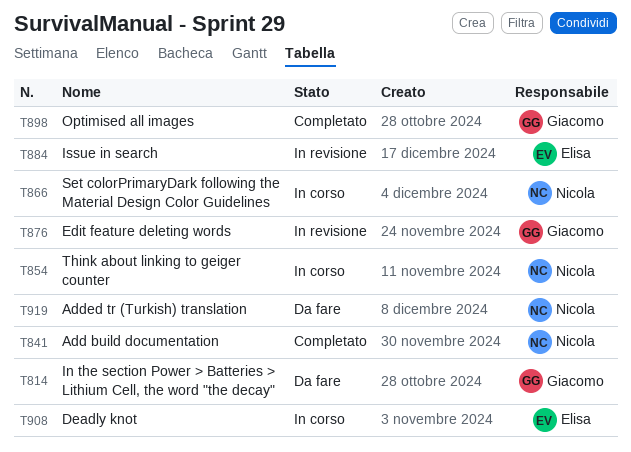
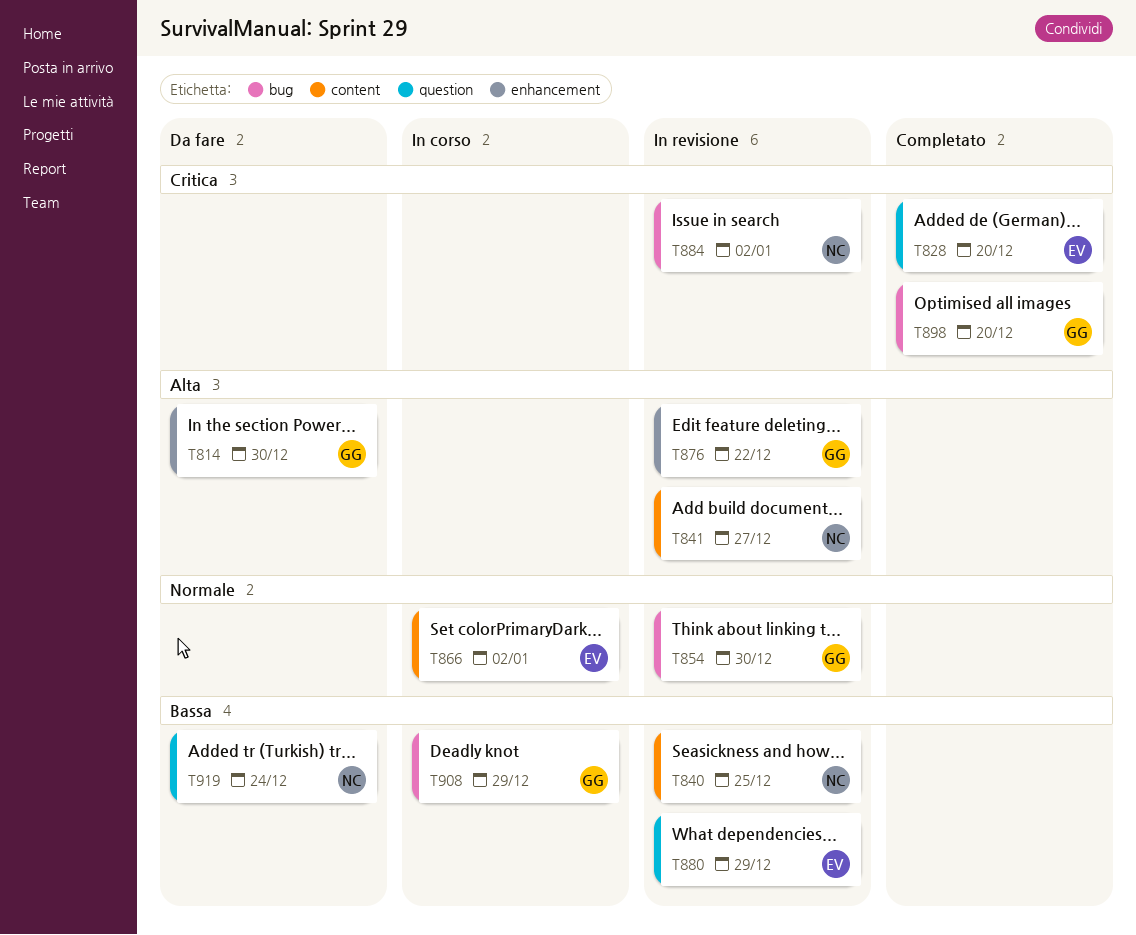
T828: none -> present
T840: none -> present
T841, status: Completato -> In revisione
T854, status: In corso -> In revisione
T854, owner: Nicola -> Giacomo
T866, owner: Nicola -> Elisa
T880: none -> present
T884, owner: Elisa -> Nicola
T908, owner: Elisa -> Giacomo

